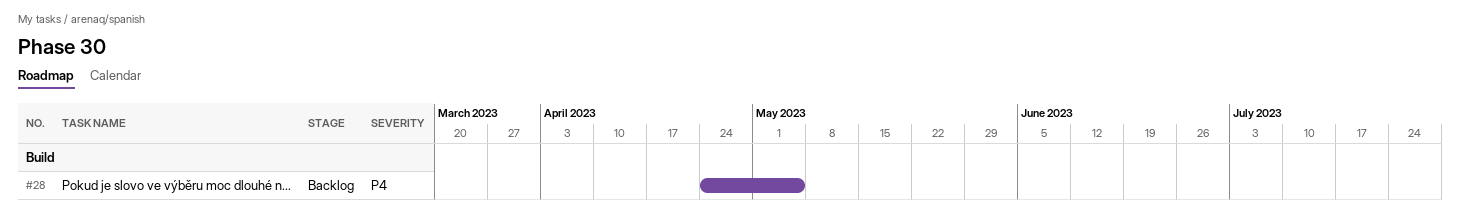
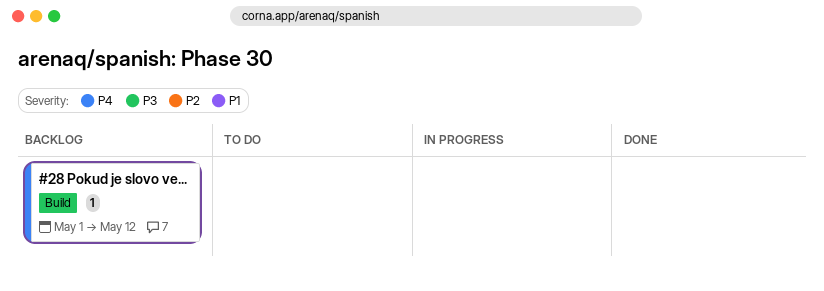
#28, start: Apr 24 -> May 1
#28, due: May 5 -> May 12

